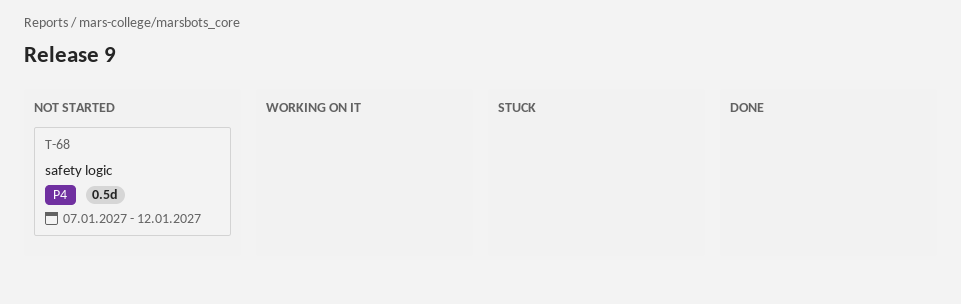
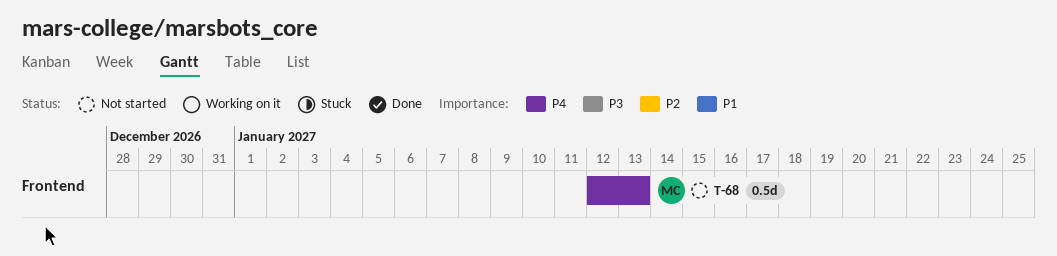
T-68, start: Jan 7 -> Jan 12
T-68, due: Jan 12 -> Jan 13

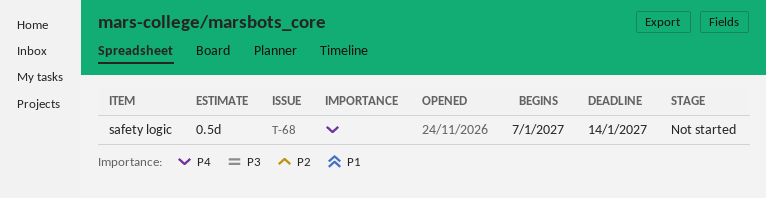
T-68, start: Jan 12 -> Jan 7
T-68, due: Jan 13 -> Jan 14

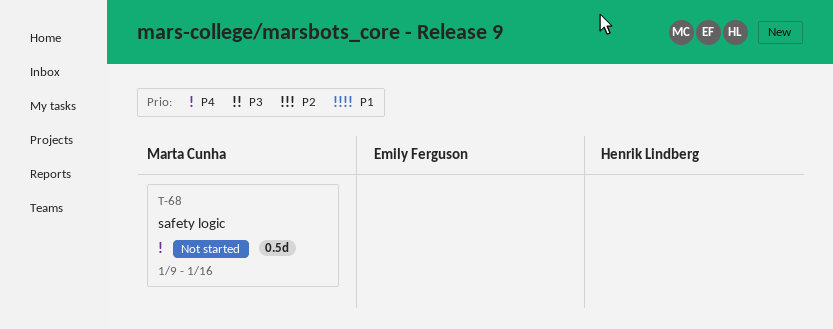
T-68, start: Jan 7 -> Jan 9
T-68, due: Jan 14 -> Jan 16

